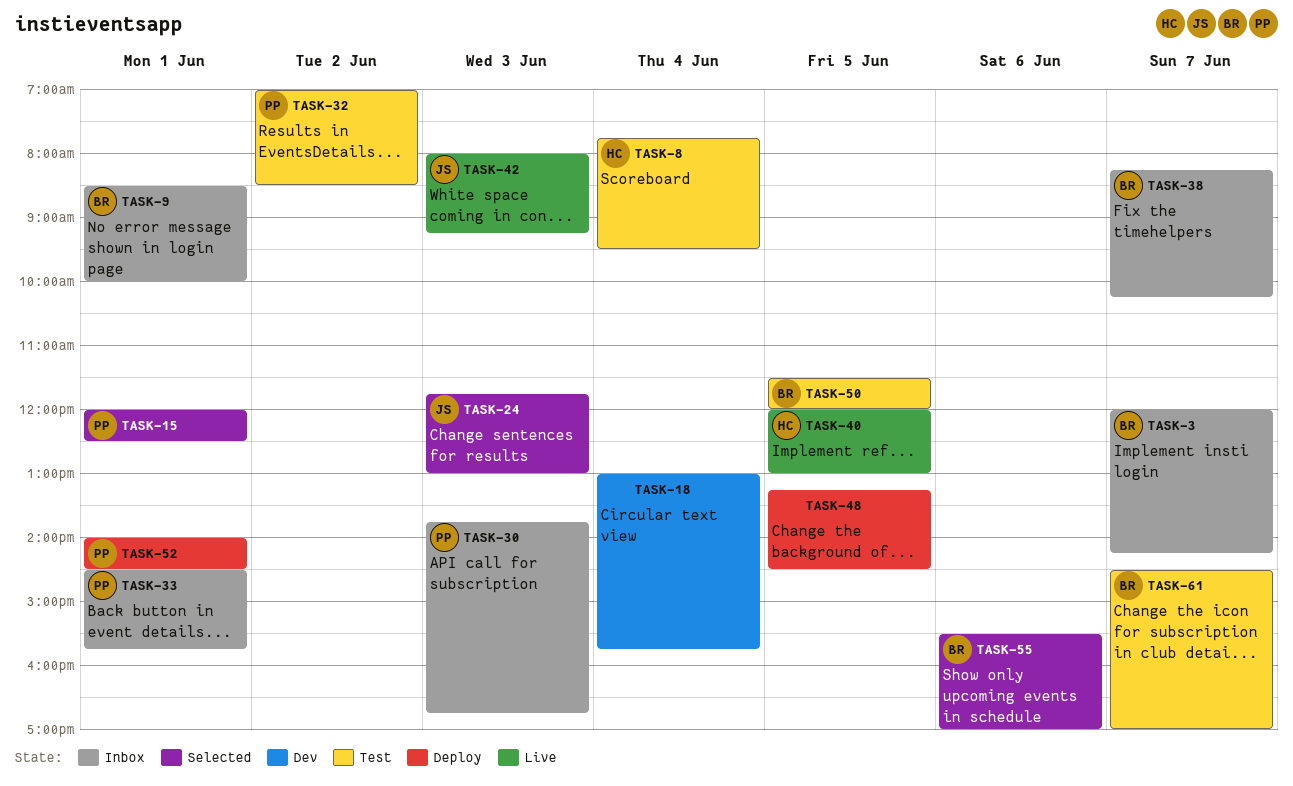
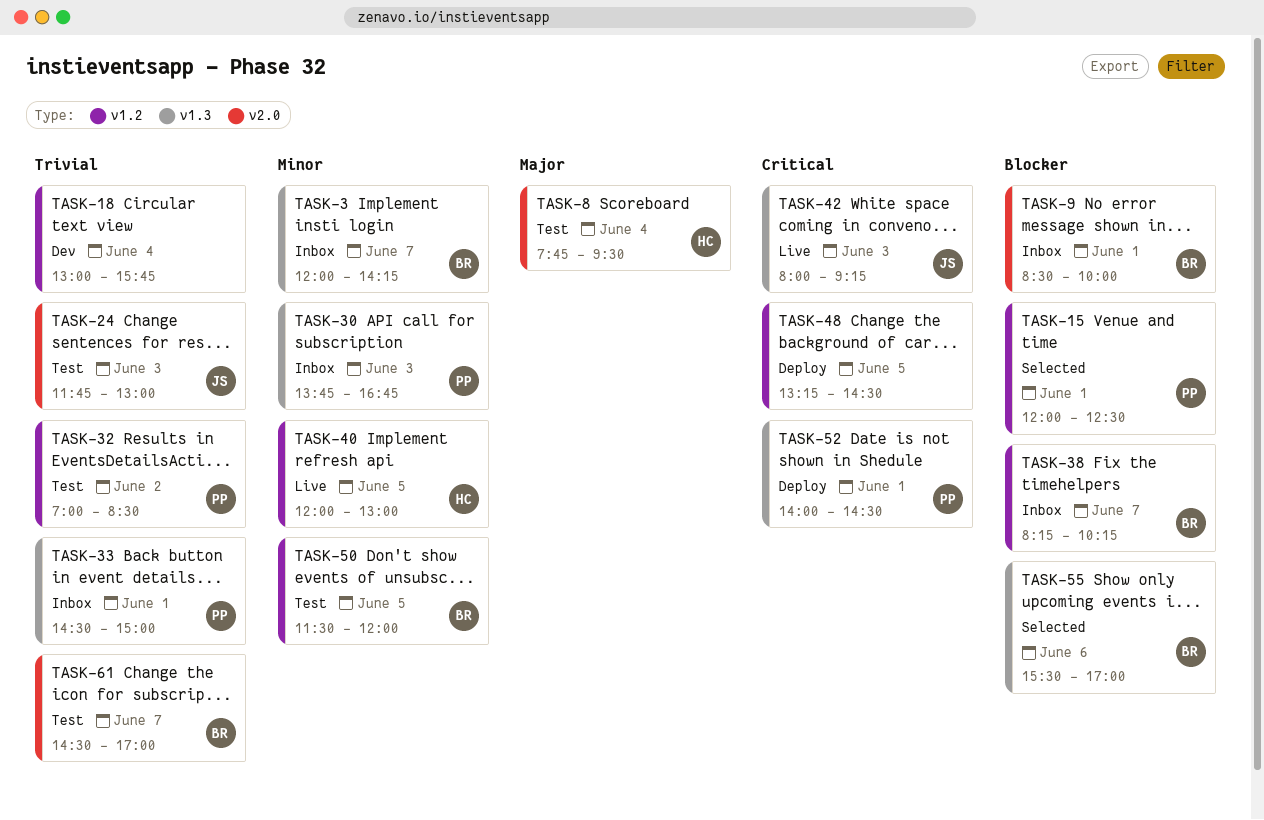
TASK-24, status: Selected -> Test
TASK-33, ends: 15:45 -> 15:00

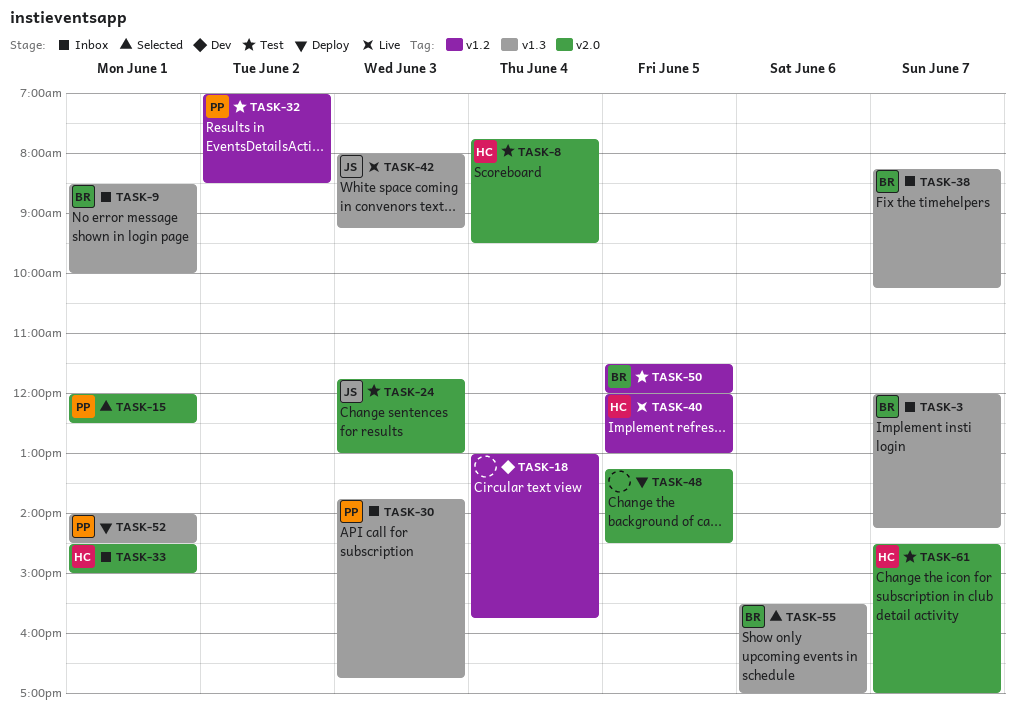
TASK-9, label: v2.0 -> v1.3
TASK-15, label: v1.2 -> v2.0
TASK-33, owner: PP -> HC
TASK-33, label: v1.3 -> v2.0
TASK-38, label: v1.2 -> v1.3
TASK-48, label: v1.2 -> v2.0
TASK-61, owner: BR -> HC

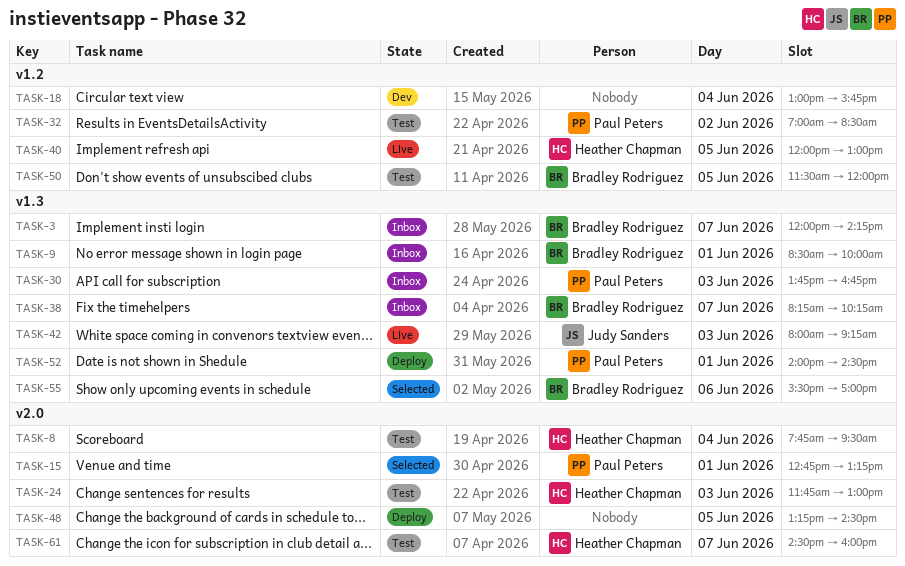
TASK-15, begins: 12:00 -> 12:45
TASK-15, ends: 12:30 -> 13:15
TASK-24, owner: Judy Sanders -> Heather Chapman
TASK-33: present -> none
TASK-61, ends: 17:00 -> 16:00

